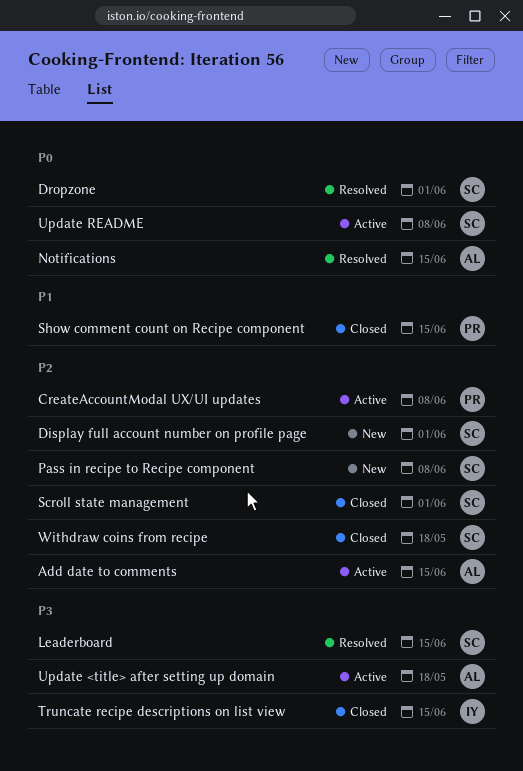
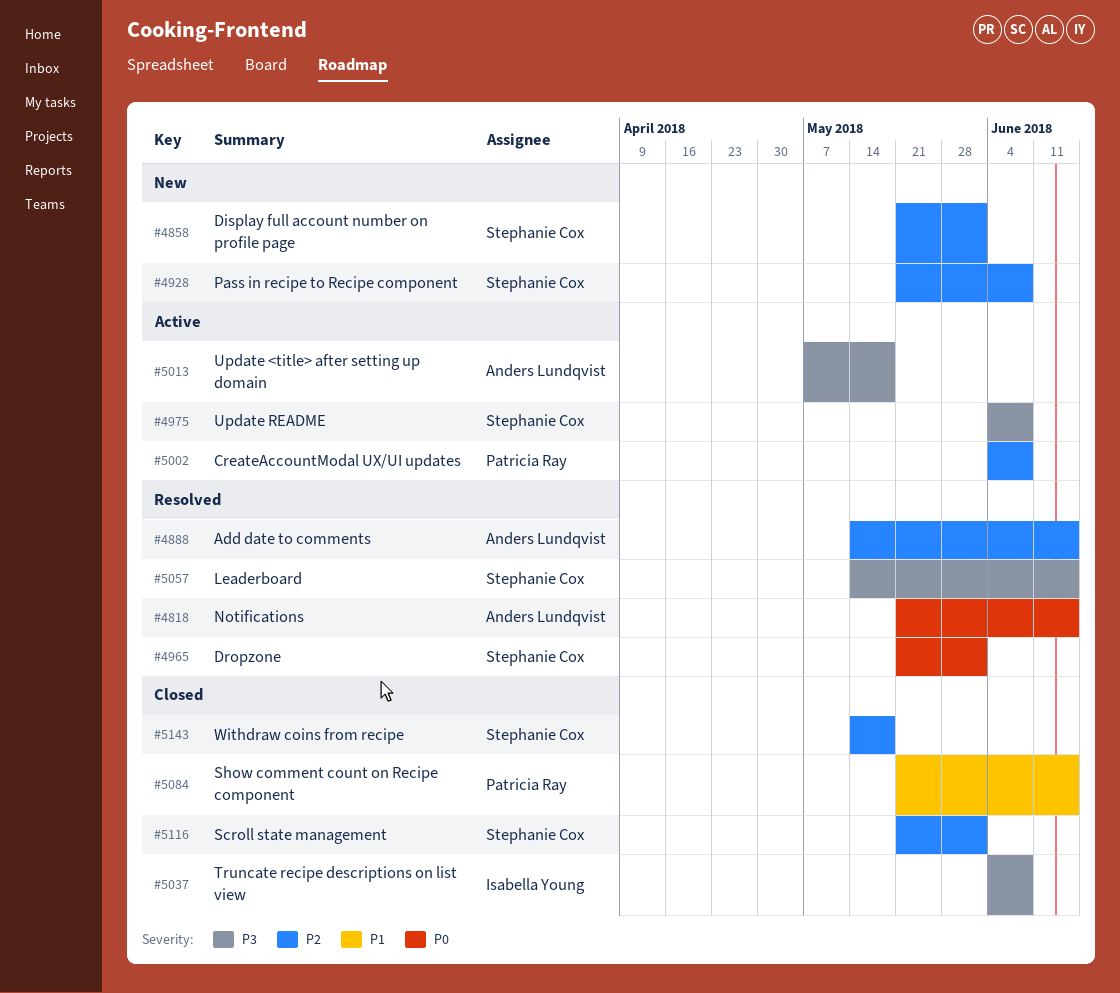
Add date to comments, status: Active -> Resolved
Truncate recipe descriptions on list view, due: Jun 15 -> Jun 8
Update README, priority: P0 -> P3

